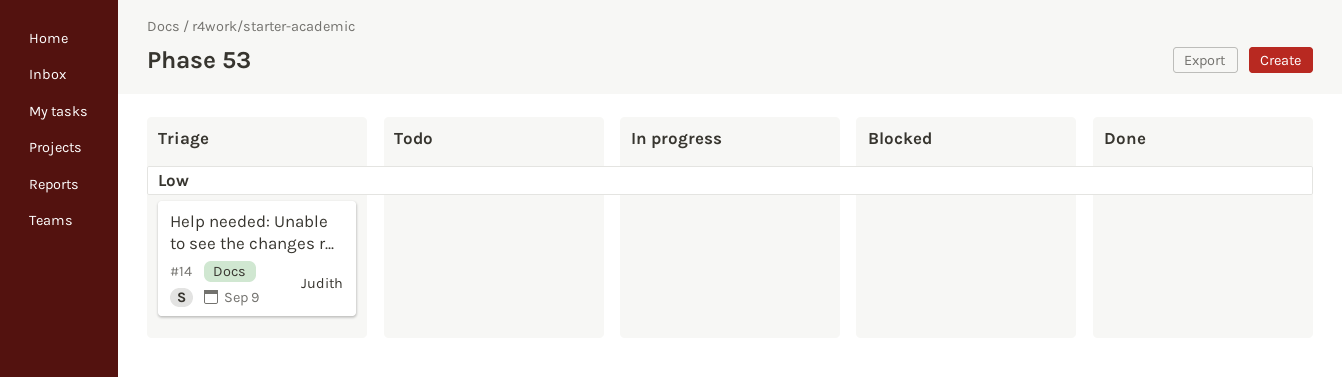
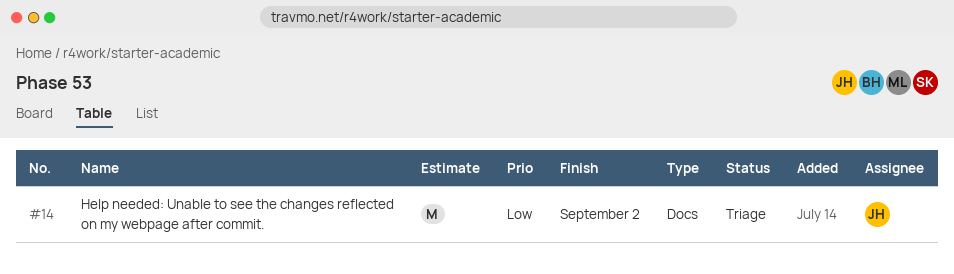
#14, estimate: S -> M
#14, due: Sep 9 -> Sep 2

